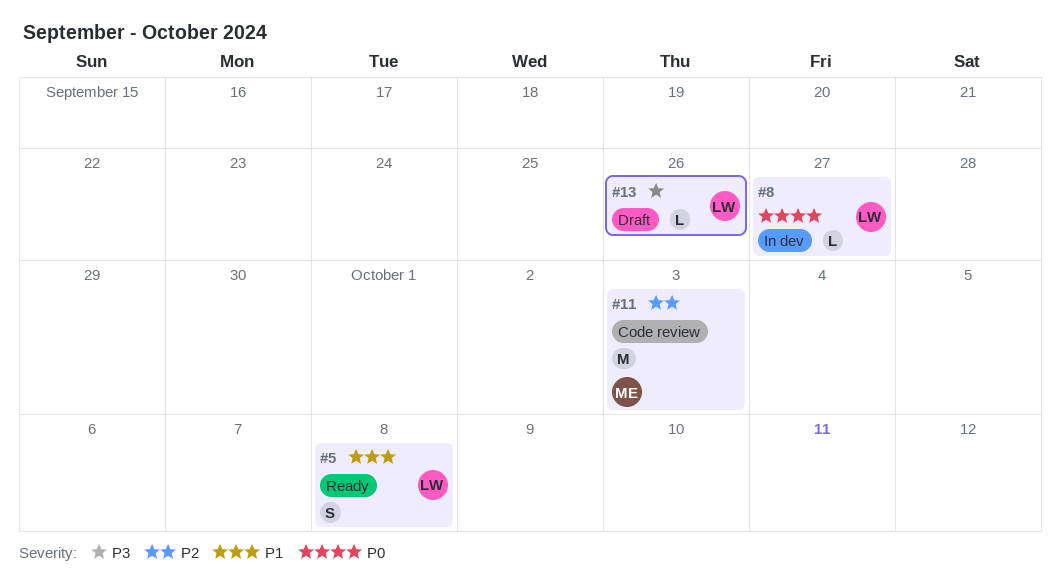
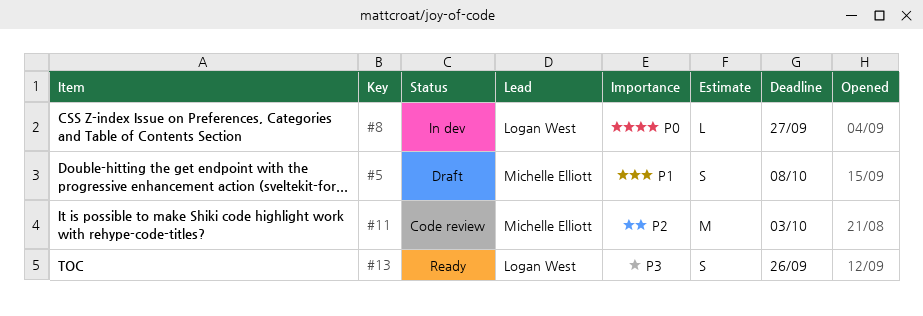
#5, status: Ready -> Draft
#5, owner: Logan West -> Michelle Elliott
#13, status: Draft -> Ready
#13, estimate: L -> S

